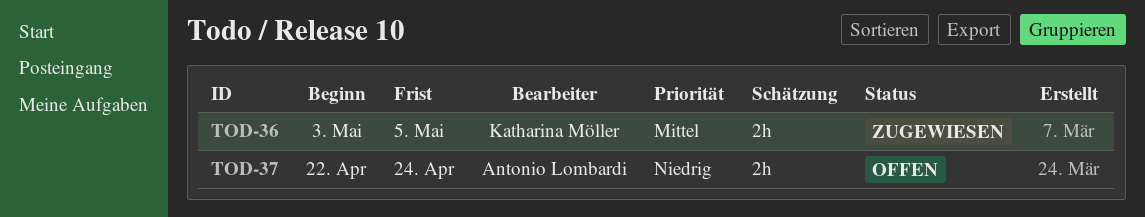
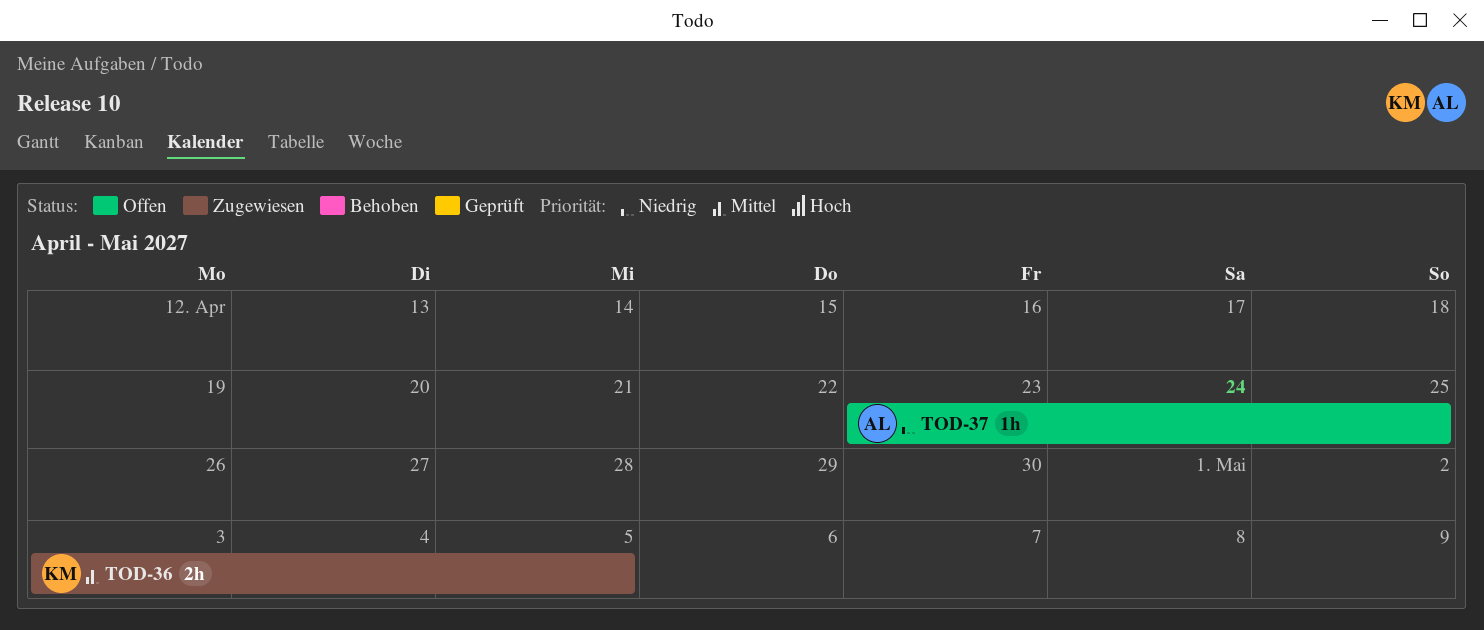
TOD-37, estimate: 2h -> 1h
TOD-37, start: Apr 22 -> Apr 23
TOD-37, due: Apr 24 -> Apr 25

